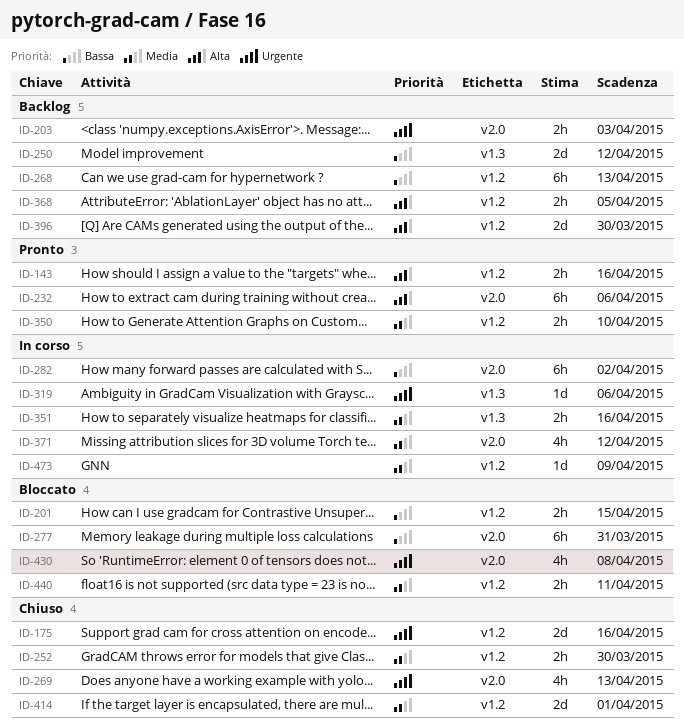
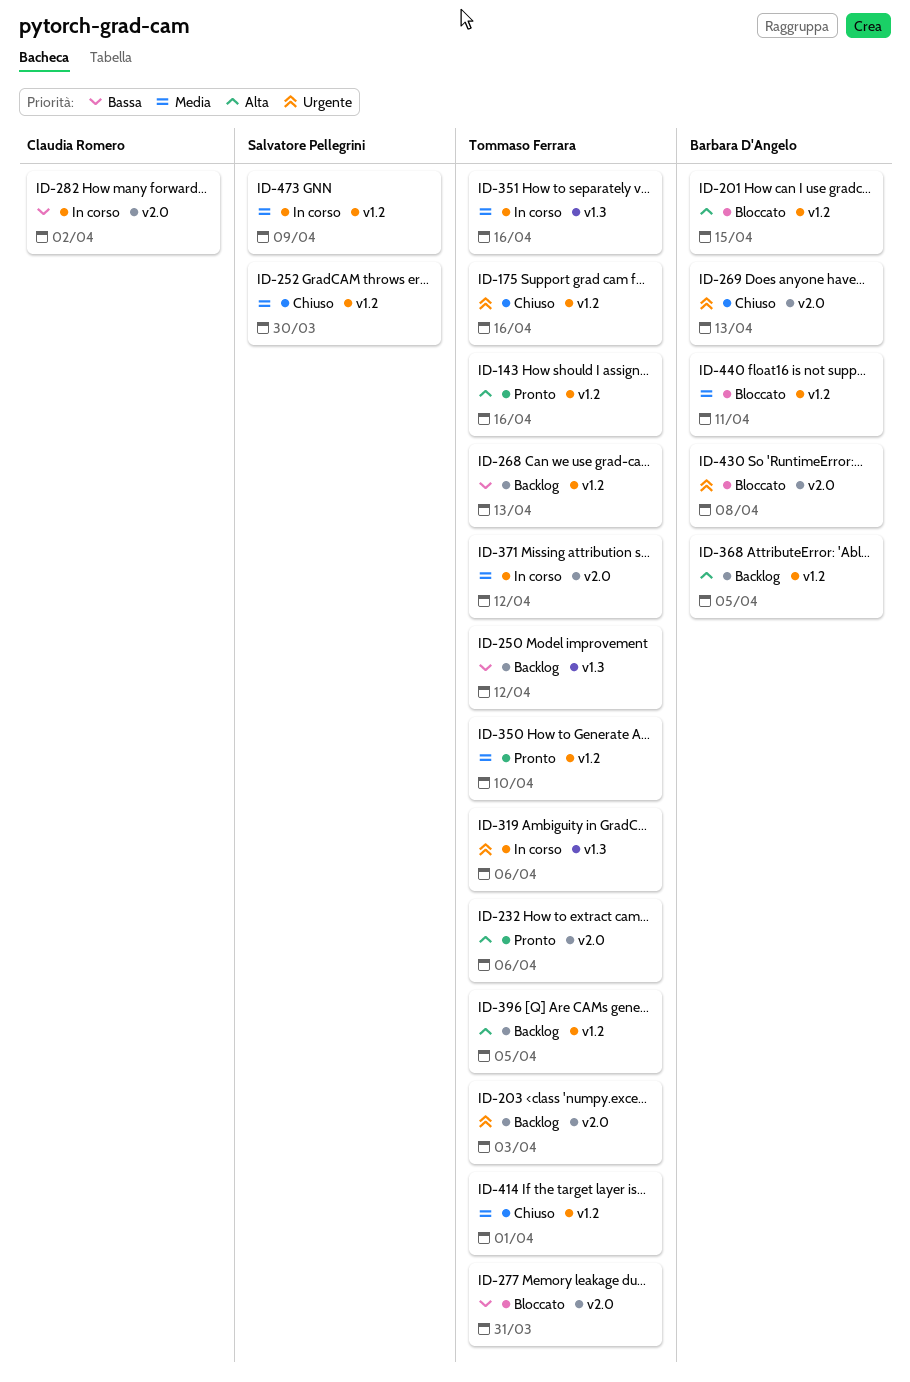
ID-201, priority: Bassa -> Alta
ID-396, due: Mar 30 -> Apr 5

